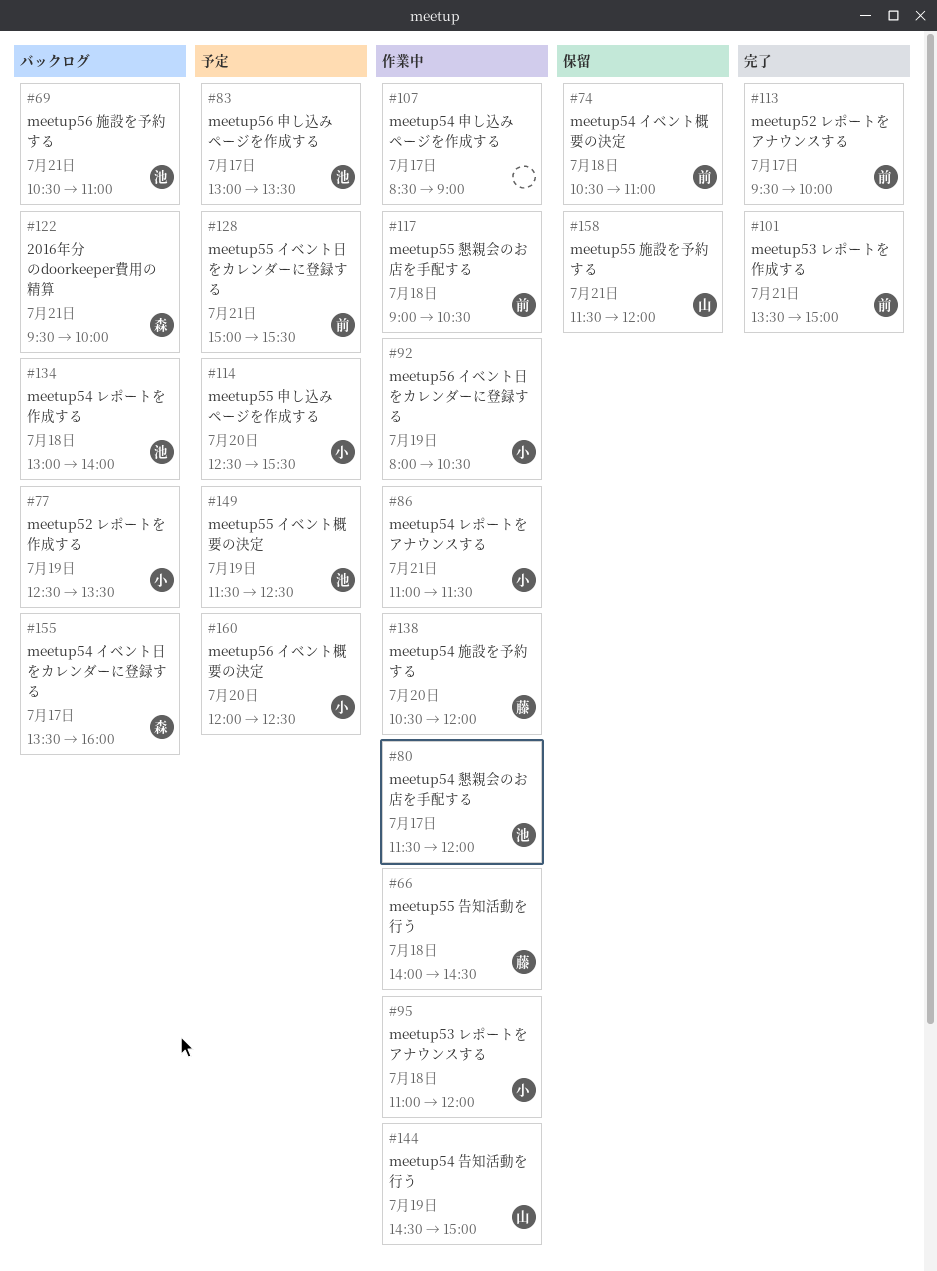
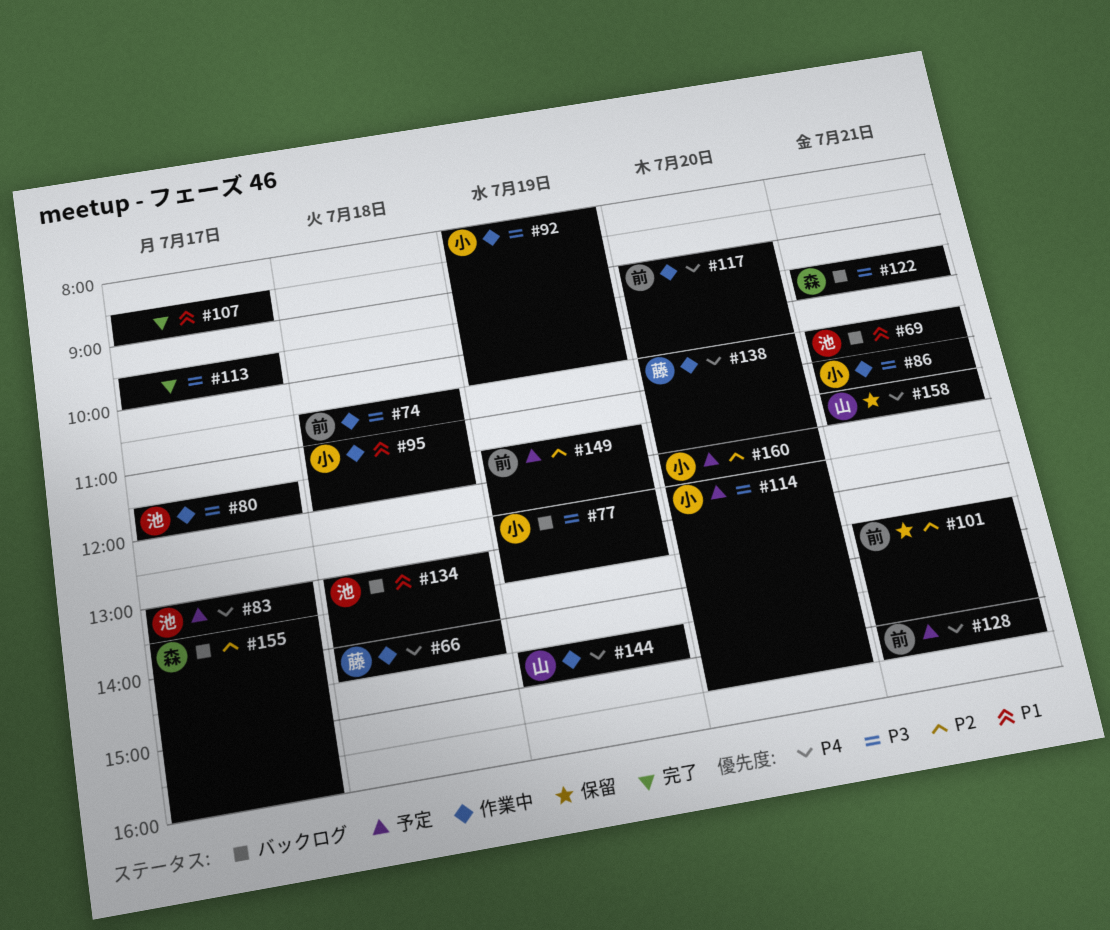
#74, status: 保留 -> 作業中
#101, status: 完了 -> 保留
#107, status: 作業中 -> 完了
#113, owner: 前 -> none
#117, day: Jul 18 -> Jul 20
#149, owner: 池 -> 前

